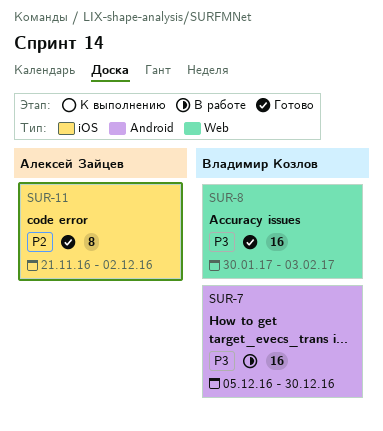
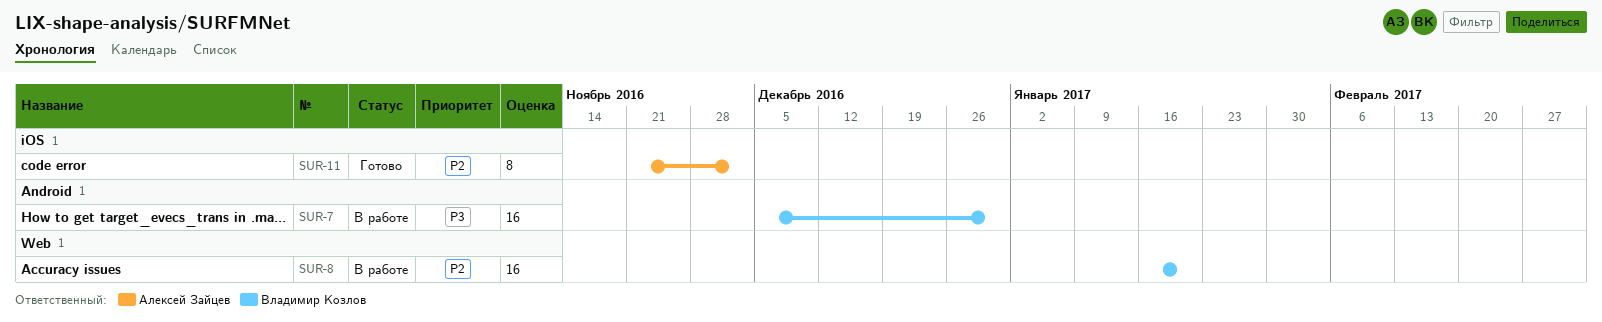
SUR-8, status: Готово -> В работе
SUR-8, priority: P3 -> P2
SUR-8, start: Jan 30 -> Jan 16
SUR-8, due: Feb 3 -> Jan 20

